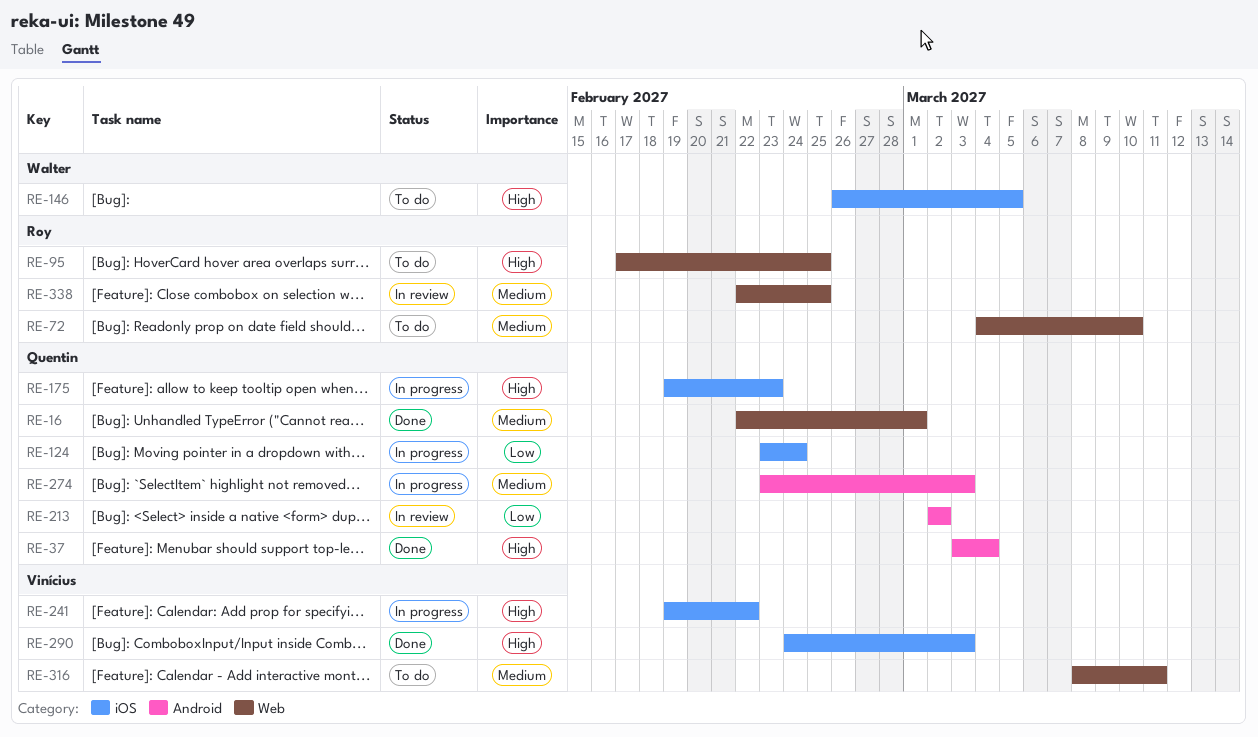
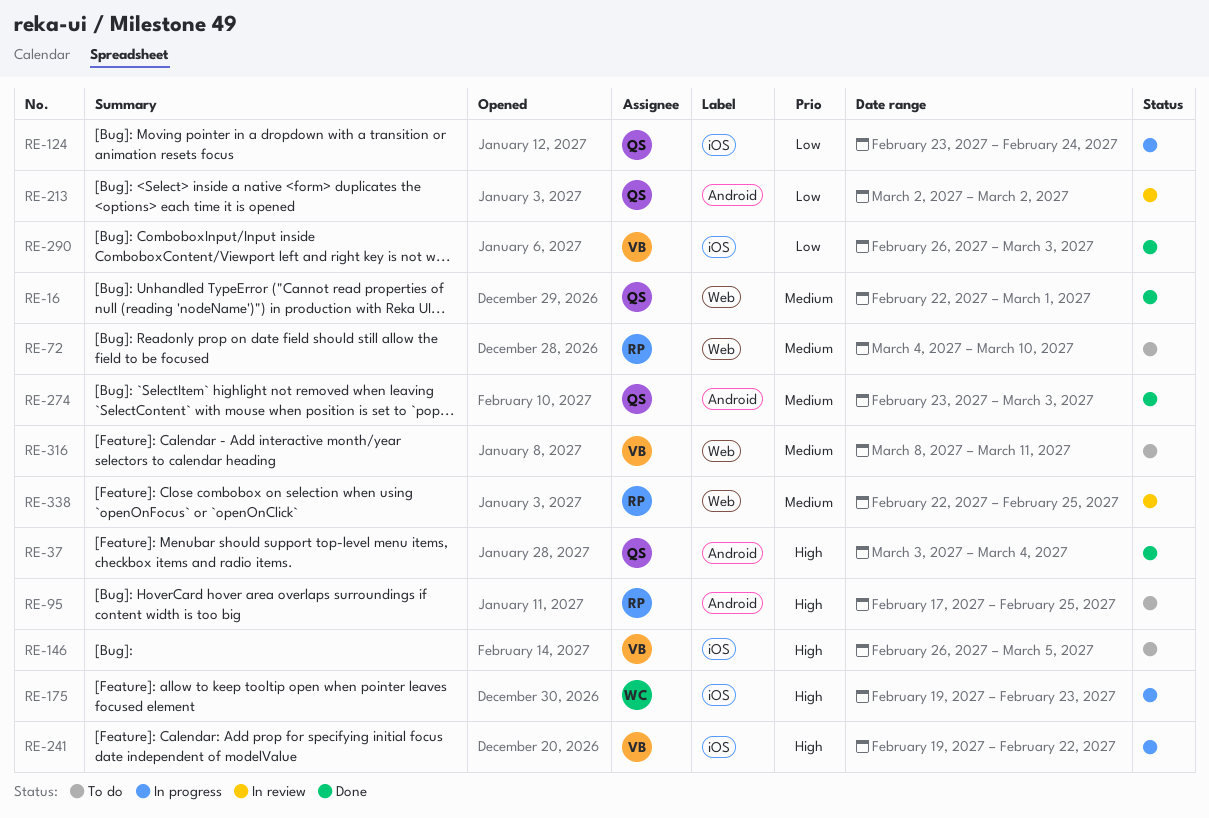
RE-95, label: Web -> Android
RE-146, owner: Walter -> Vinícius
RE-175, owner: Quentin -> Walter
RE-274, status: In progress -> Done
RE-290, priority: High -> Low
RE-290, start: Feb 24 -> Feb 26

